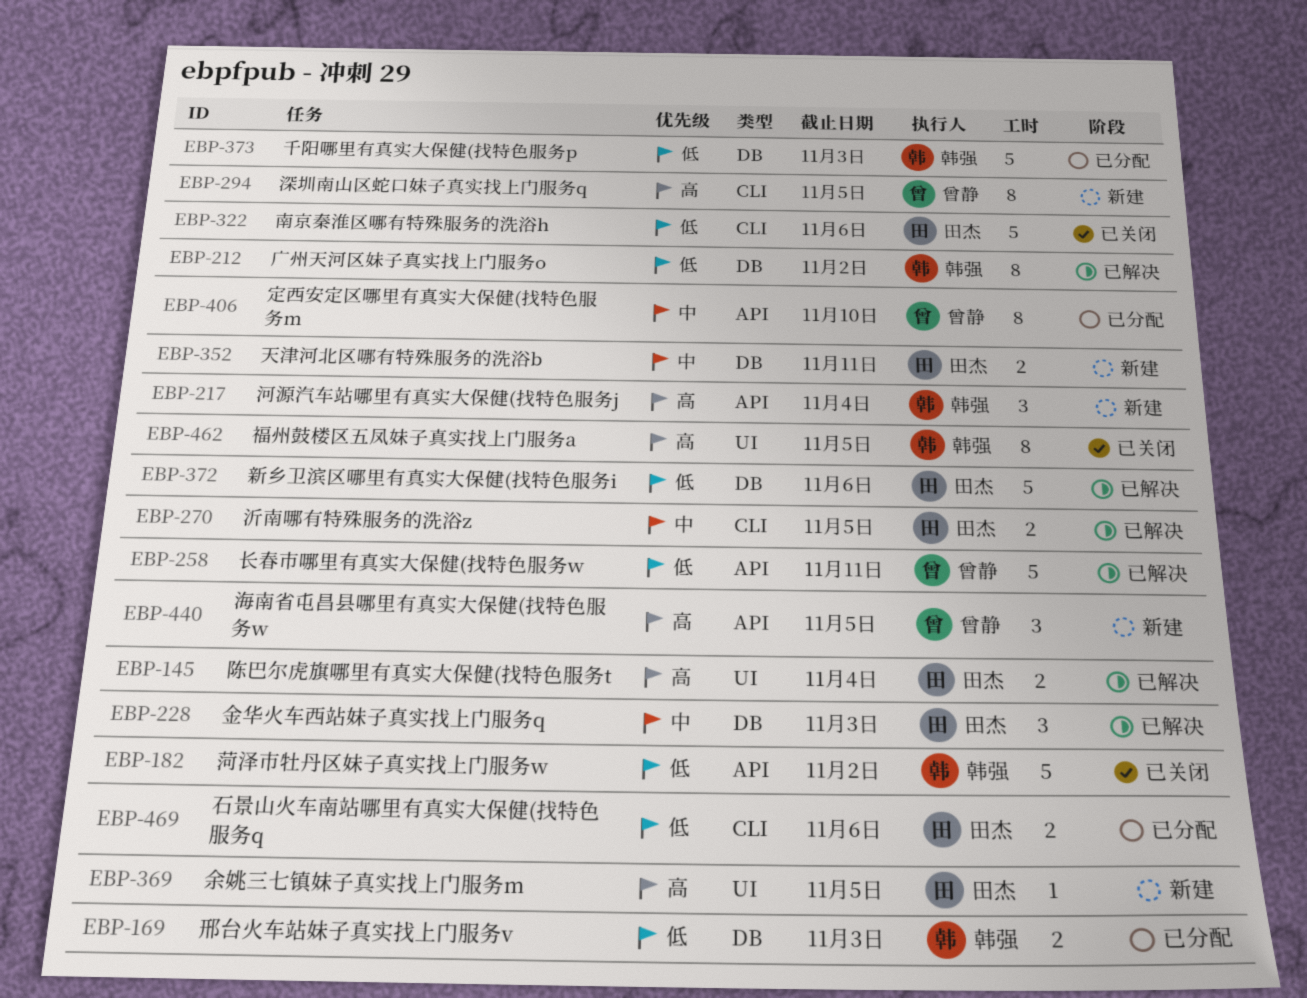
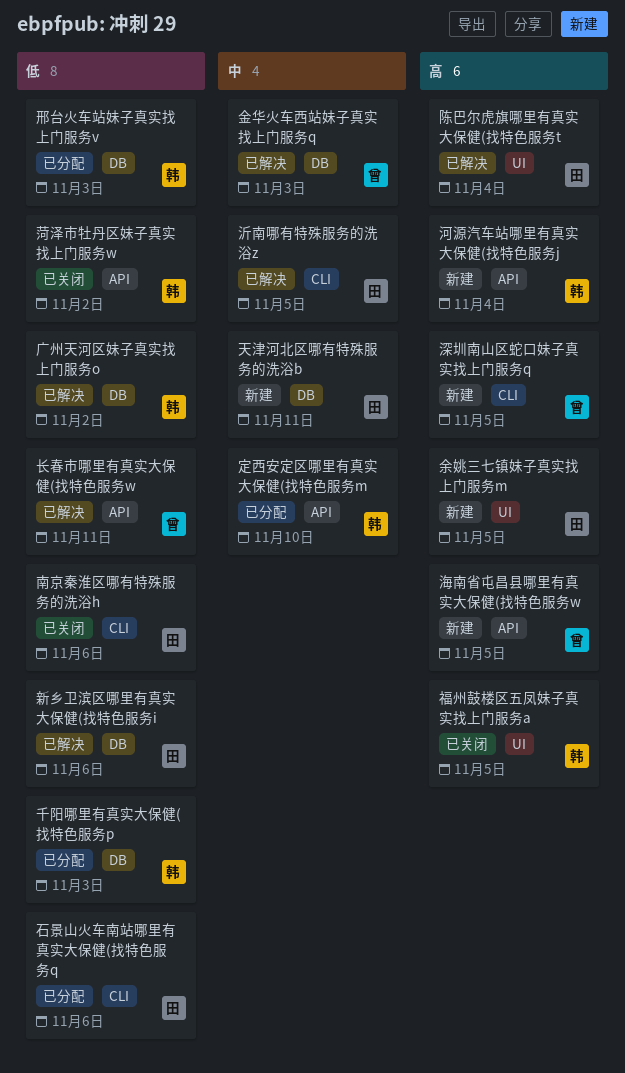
定西安定区哪里有真实大保健(找特色服务m, owner: 曾静 -> 韩强
金华火车西站妹子真实找上门服务q, owner: 田杰 -> 曾静

